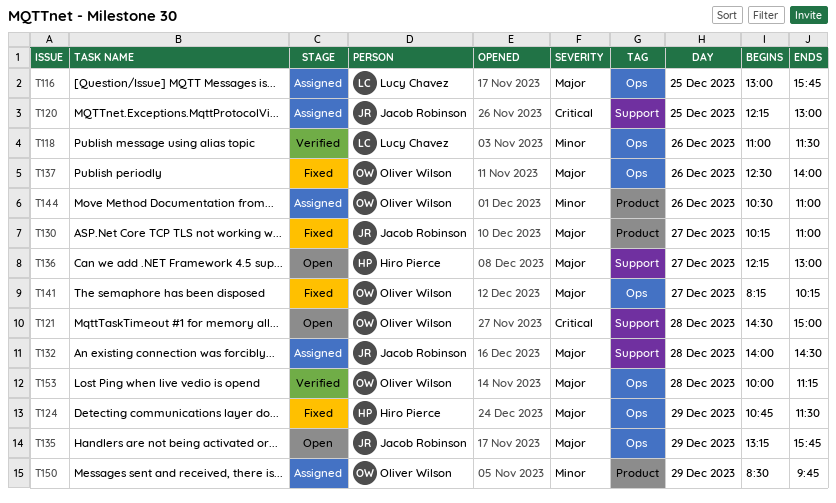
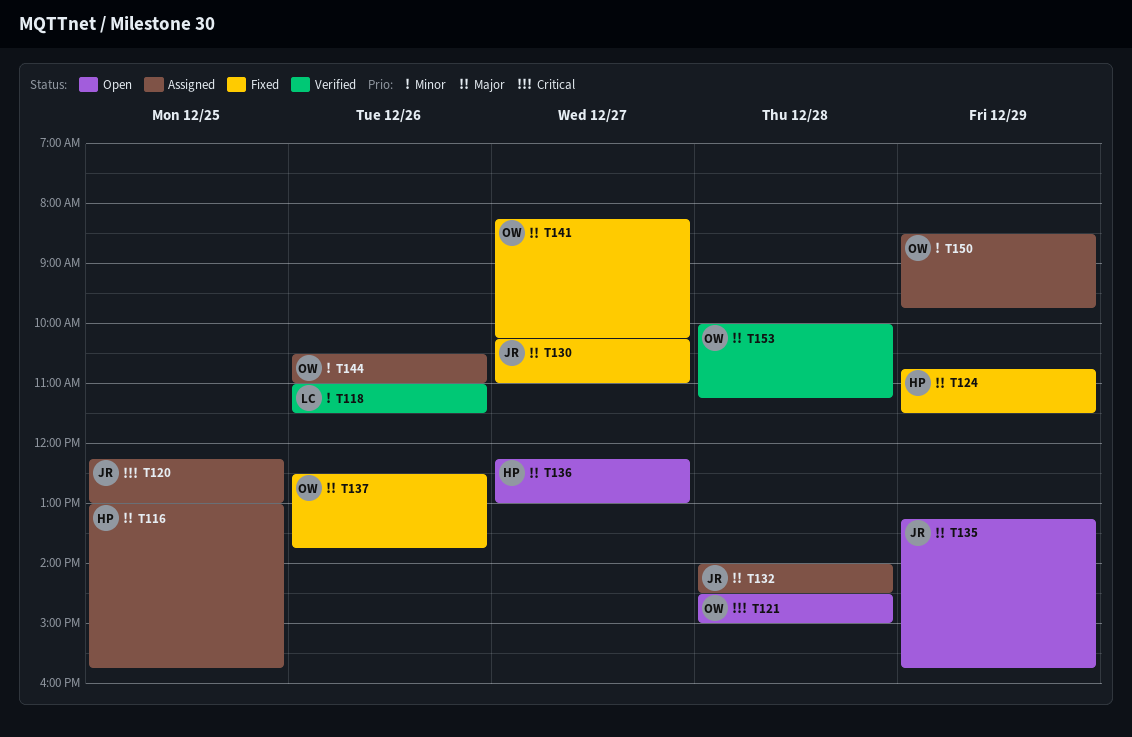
T116, owner: Lucy Chavez -> Hiro Pierce
T137, ends: 14:00 -> 13:45

